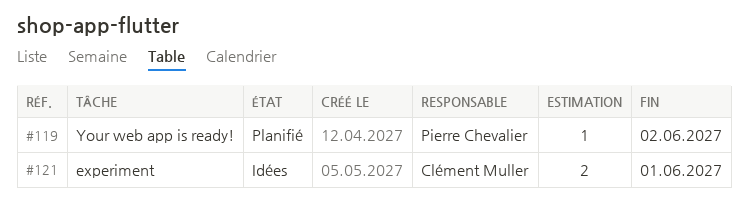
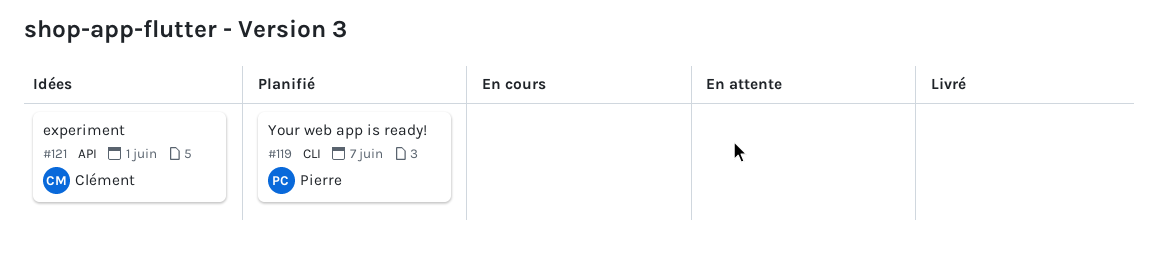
#119, due: Jun 2 -> Jun 7

